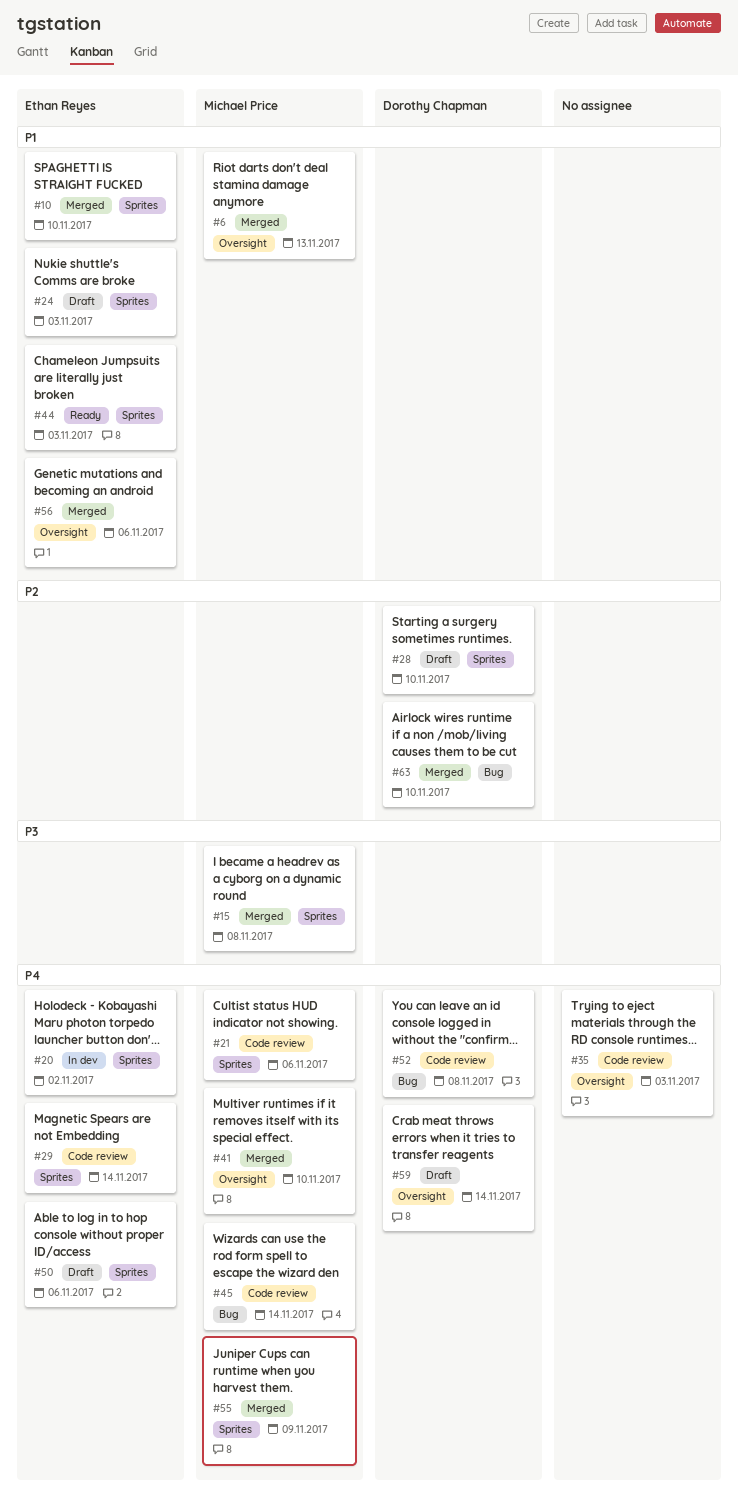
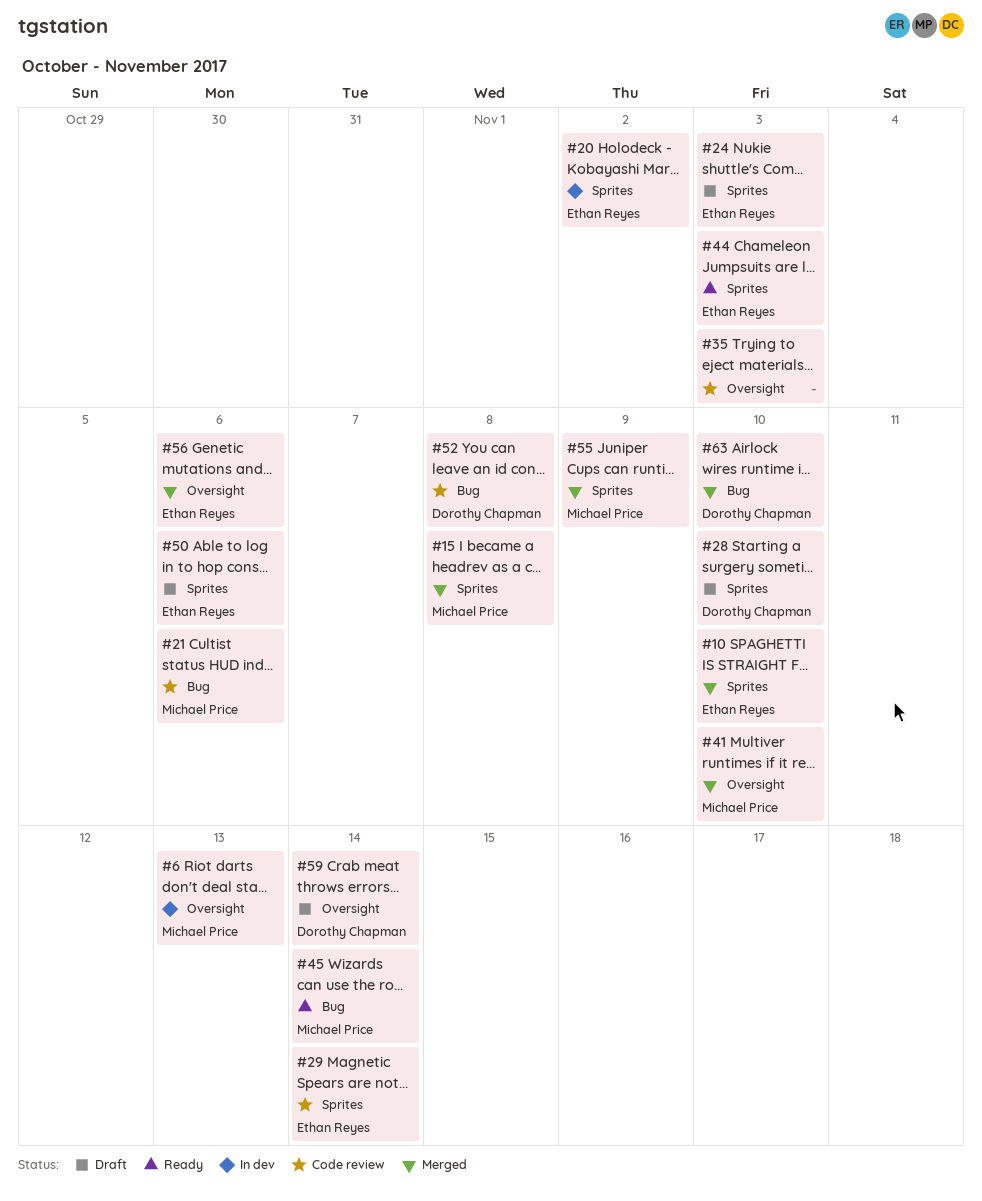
#6, status: Merged -> In dev
#21, label: Sprites -> Bug
#45, status: Code review -> Ready

